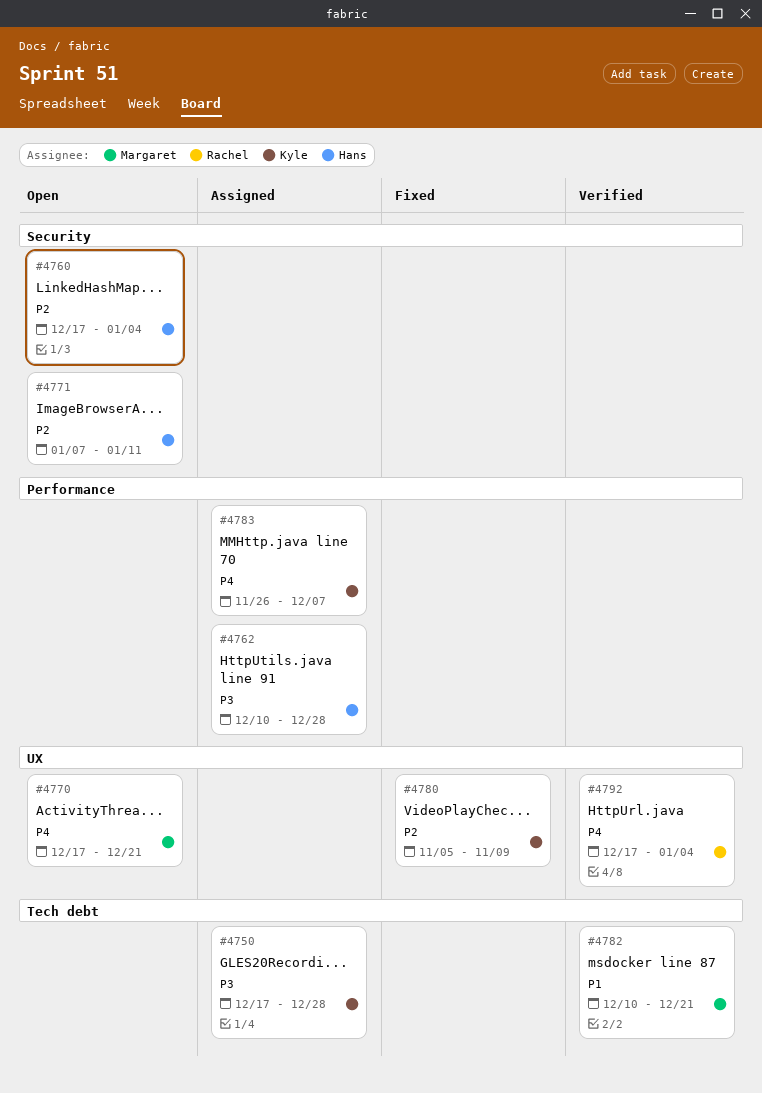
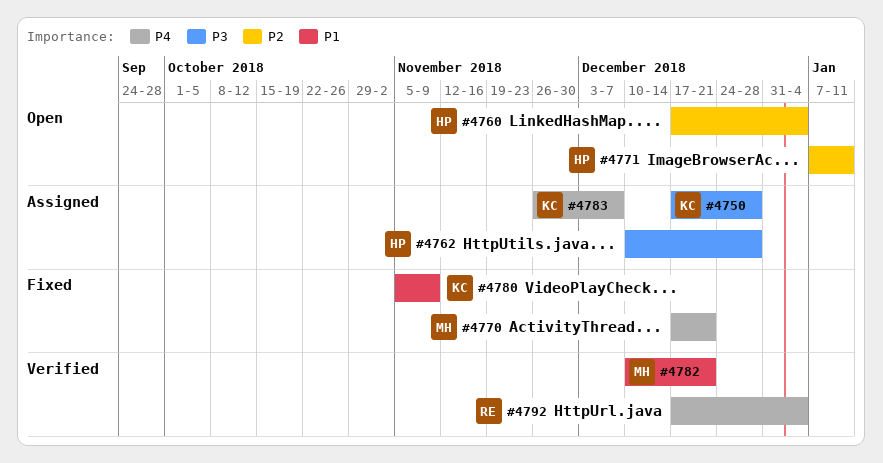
#4770, status: Open -> Fixed
#4780, priority: P2 -> P1

